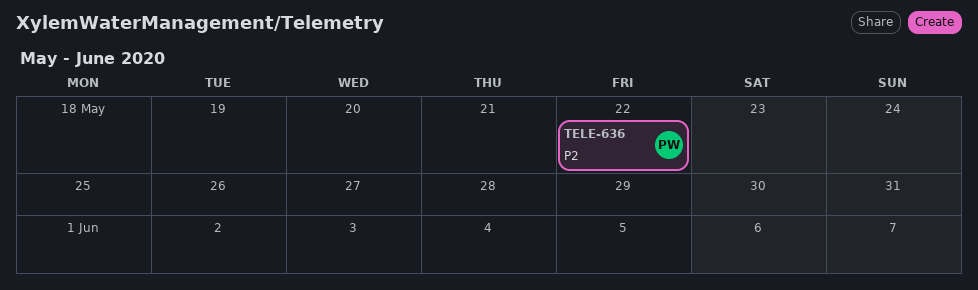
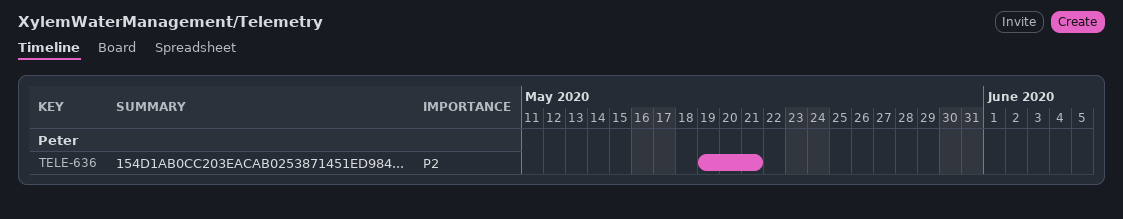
TELE-636, due: May 22 -> May 21

